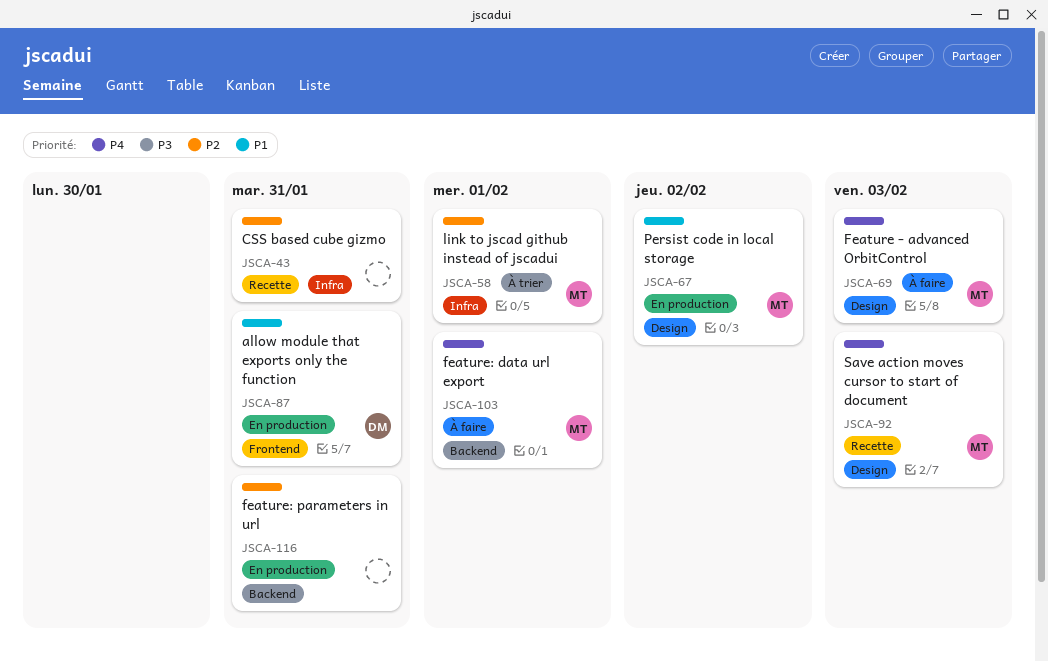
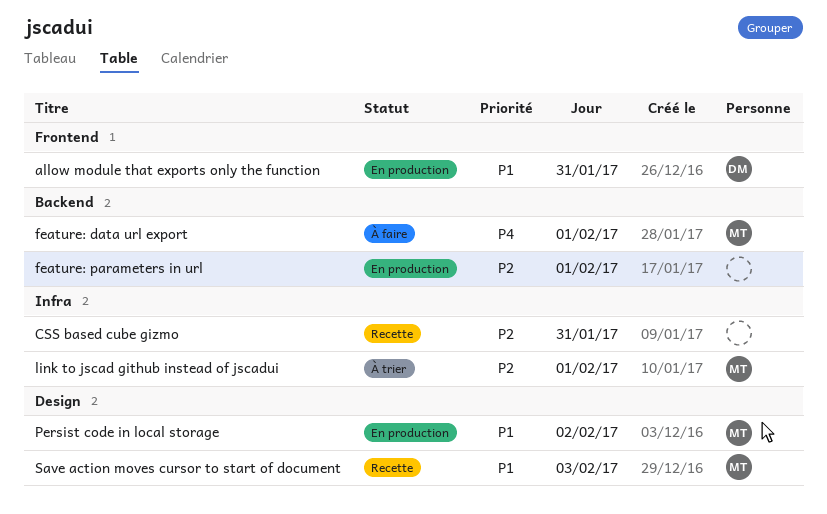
Feature - advanced OrbitControl: present -> none
feature: parameters in url, day: Jan 31 -> Feb 1
Save action moves cursor to start of document, priority: P4 -> P1

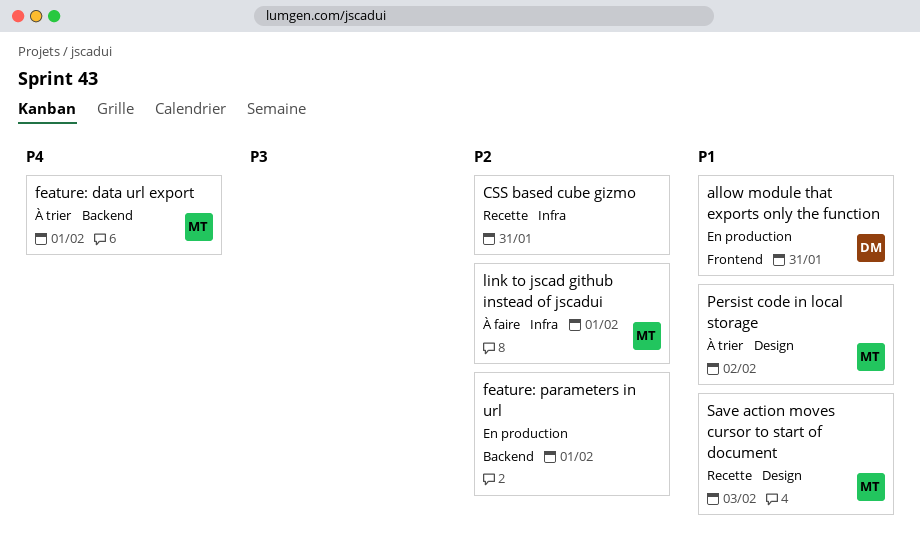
feature: data url export, status: À faire -> À trier
link to jscad github instead of jscadui, status: À trier -> À faire
Persist code in local storage, status: En production -> À trier

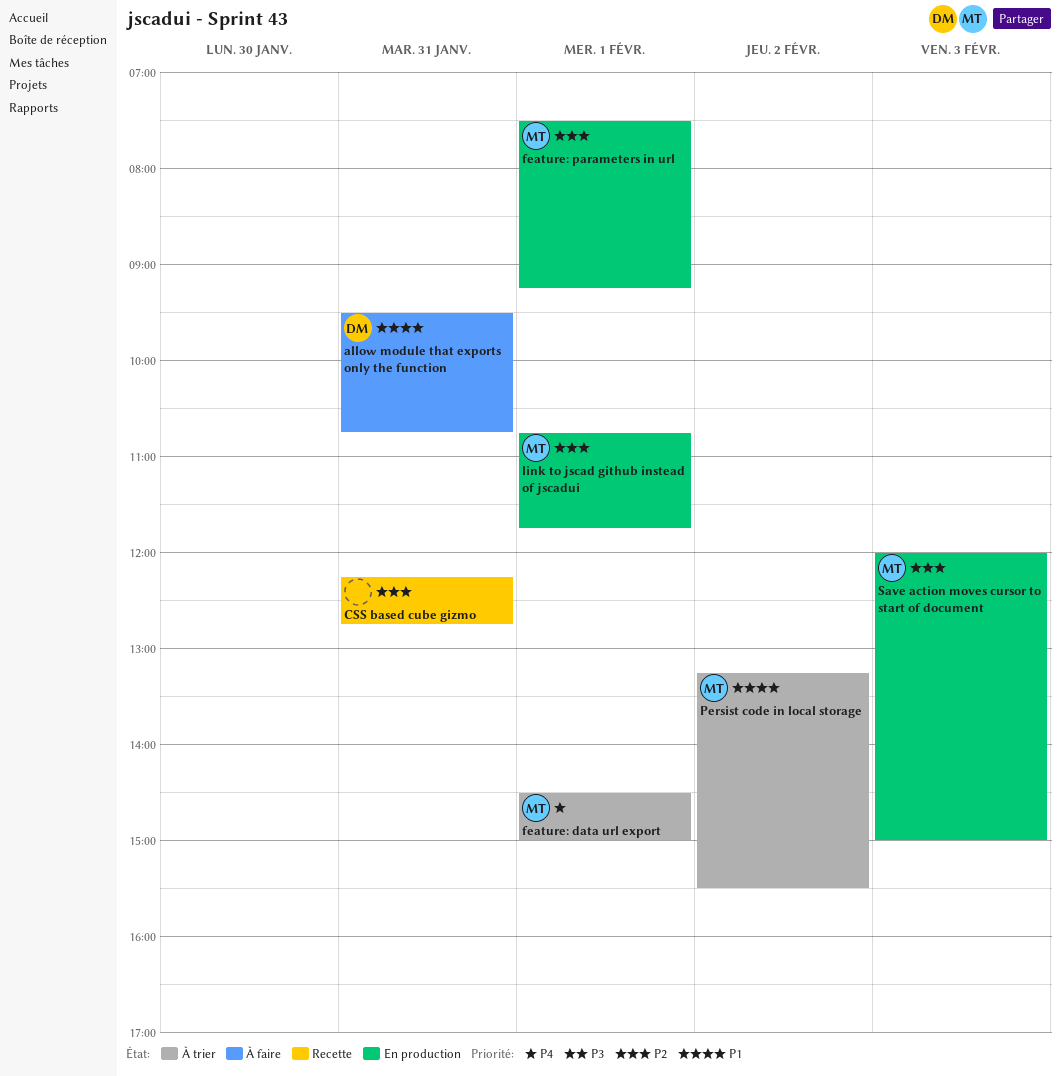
allow module that exports only the function, status: En production -> À faire
feature: parameters in url, owner: none -> MT
link to jscad github instead of jscadui, status: À faire -> En production
Save action moves cursor to start of document, status: Recette -> En production
Save action moves cursor to start of document, priority: P1 -> P2

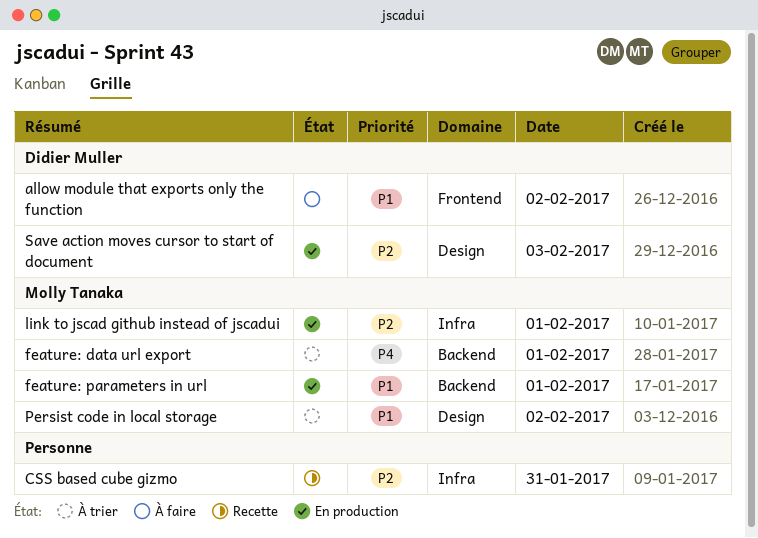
allow module that exports only the function, day: Jan 31 -> Feb 2
feature: parameters in url, priority: P2 -> P1
Save action moves cursor to start of document, owner: Molly Tanaka -> Didier Muller

